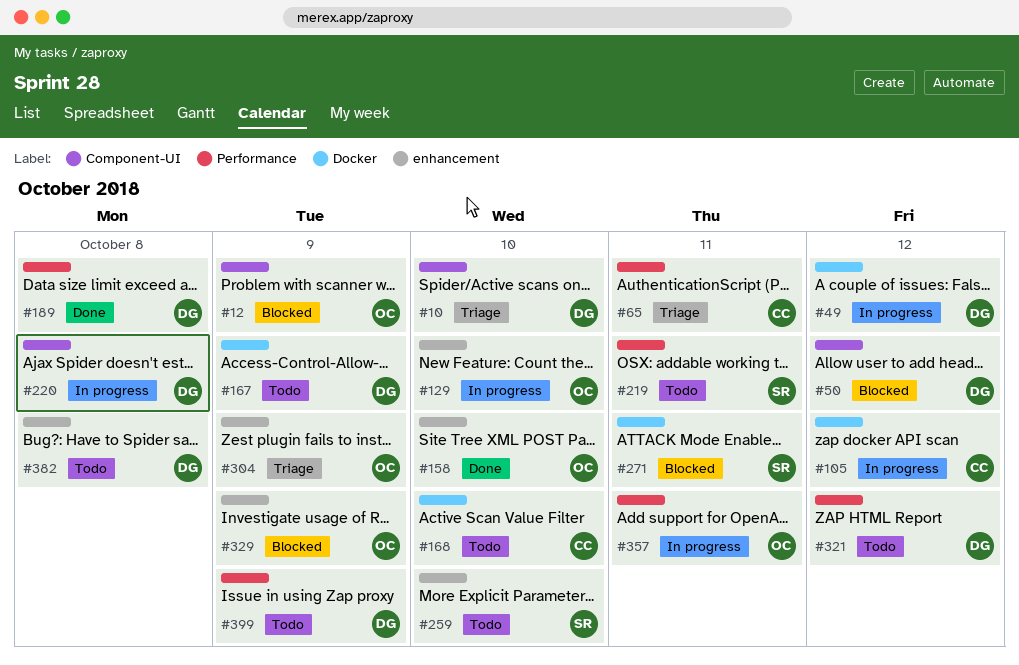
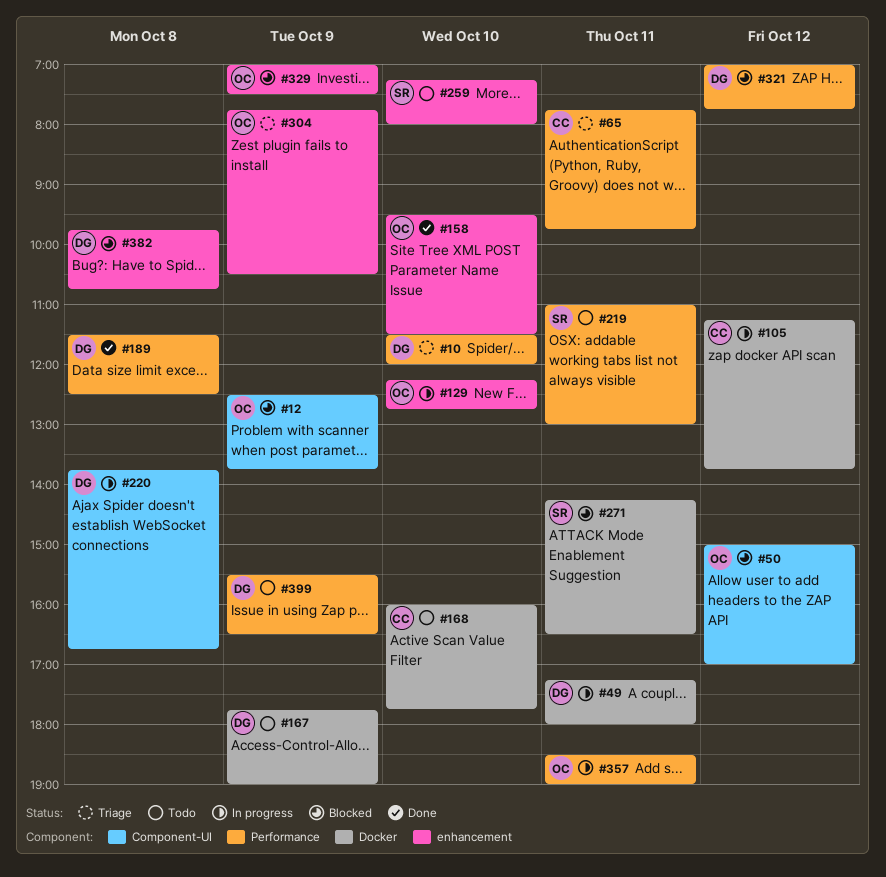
#10, label: Component-UI -> Performance
#49, day: Oct 12 -> Oct 11
#50, owner: DG -> OC
#321, status: Todo -> Blocked
#382, status: Todo -> Blocked

